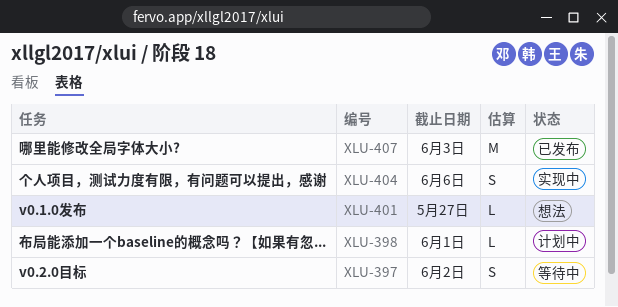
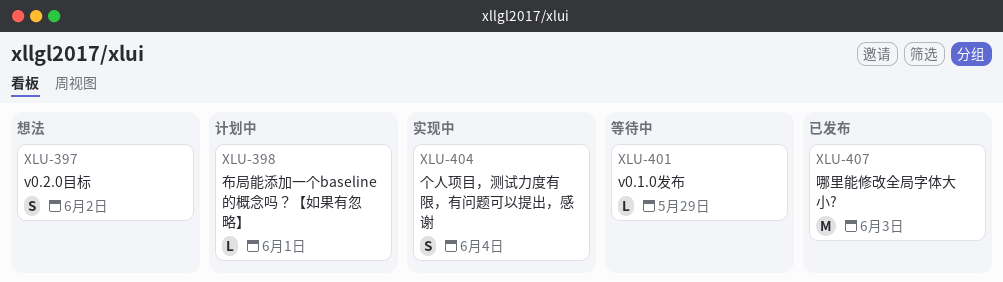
XLU-397, status: 等待中 -> 想法
XLU-401, status: 想法 -> 等待中
XLU-401, due: May 27 -> May 29
XLU-404, due: Jun 6 -> Jun 4

